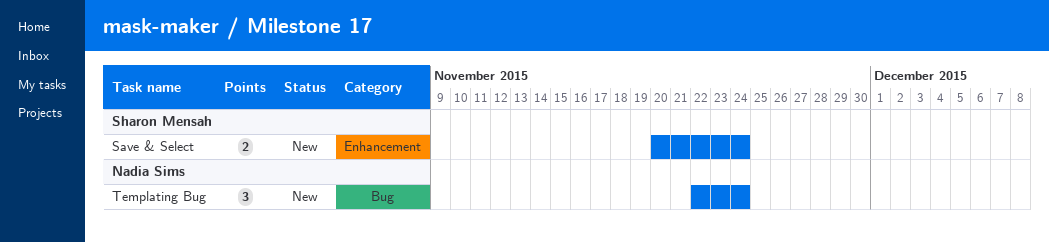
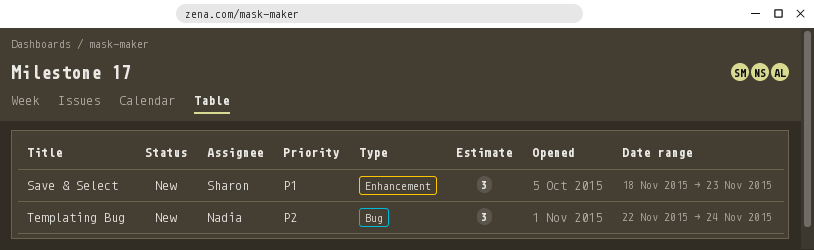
Save & Select, estimate: 2 -> 3
Save & Select, start: Nov 20 -> Nov 18
Save & Select, due: Nov 24 -> Nov 23

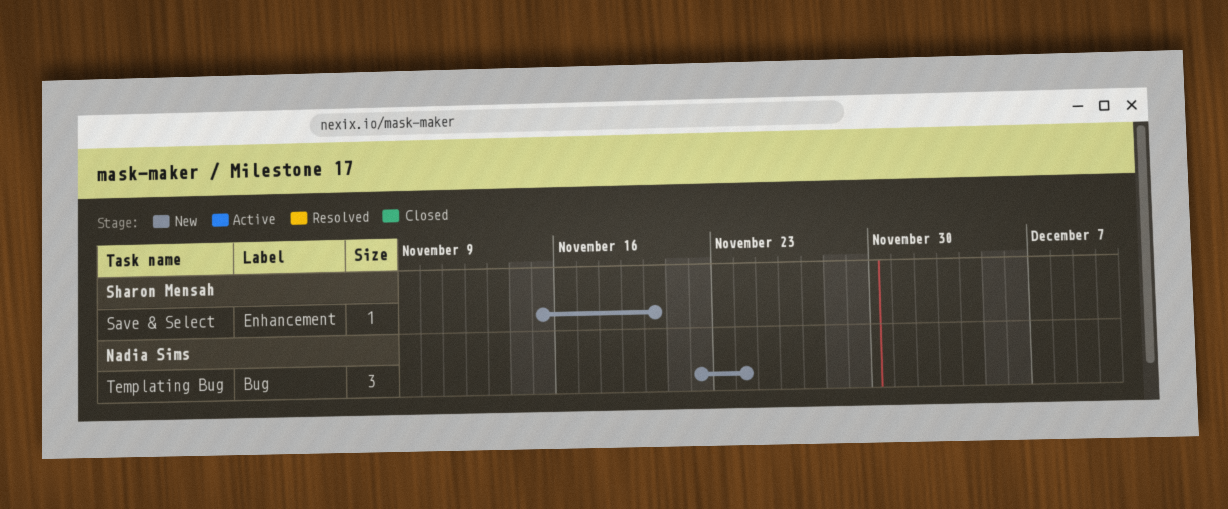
Save & Select, estimate: 3 -> 1
Save & Select, start: Nov 18 -> Nov 15
Save & Select, due: Nov 23 -> Nov 20

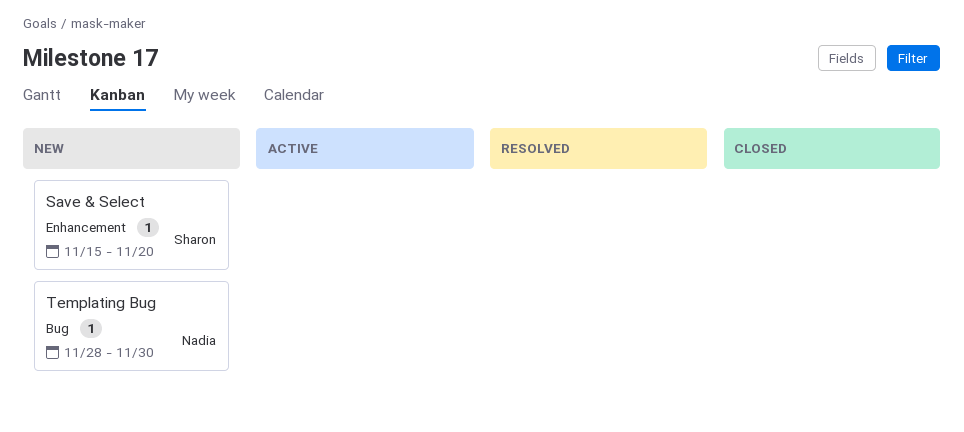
Templating Bug, estimate: 3 -> 1
Templating Bug, start: Nov 22 -> Nov 28
Templating Bug, due: Nov 24 -> Nov 30

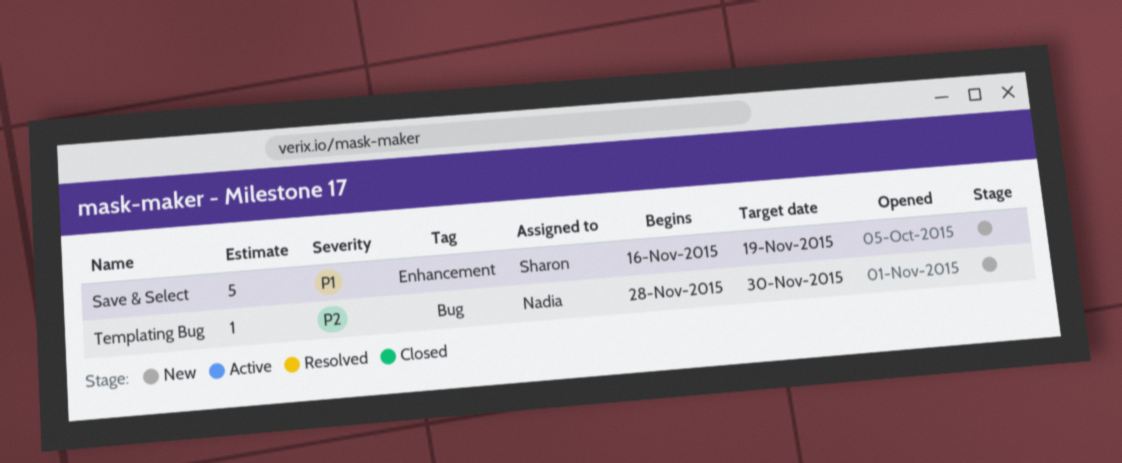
Save & Select, estimate: 1 -> 5
Save & Select, start: Nov 15 -> Nov 16
Save & Select, due: Nov 20 -> Nov 19

